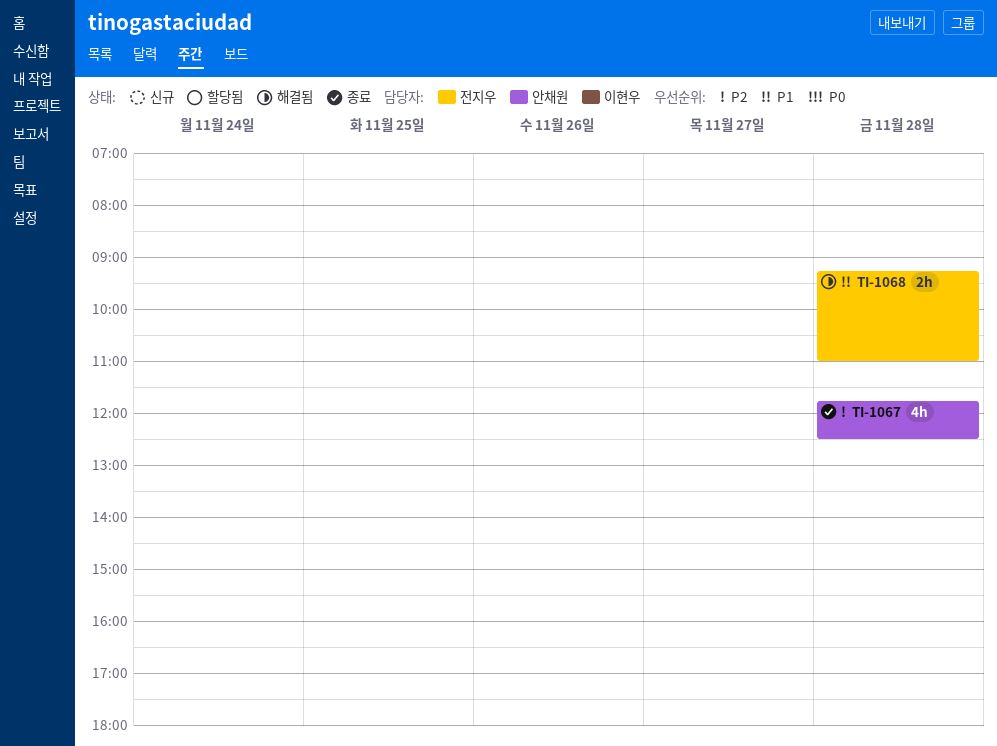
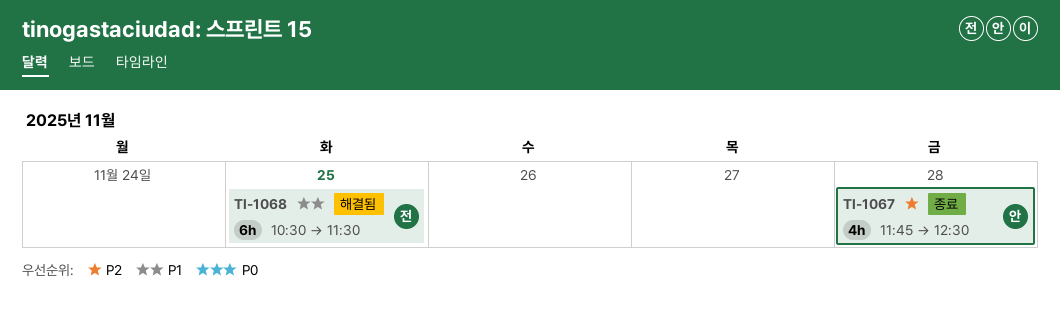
TI-1068, estimate: 2h -> 6h
TI-1068, day: Nov 28 -> Nov 25
TI-1068, begins: 09:15 -> 10:30
TI-1068, ends: 11:00 -> 11:30

